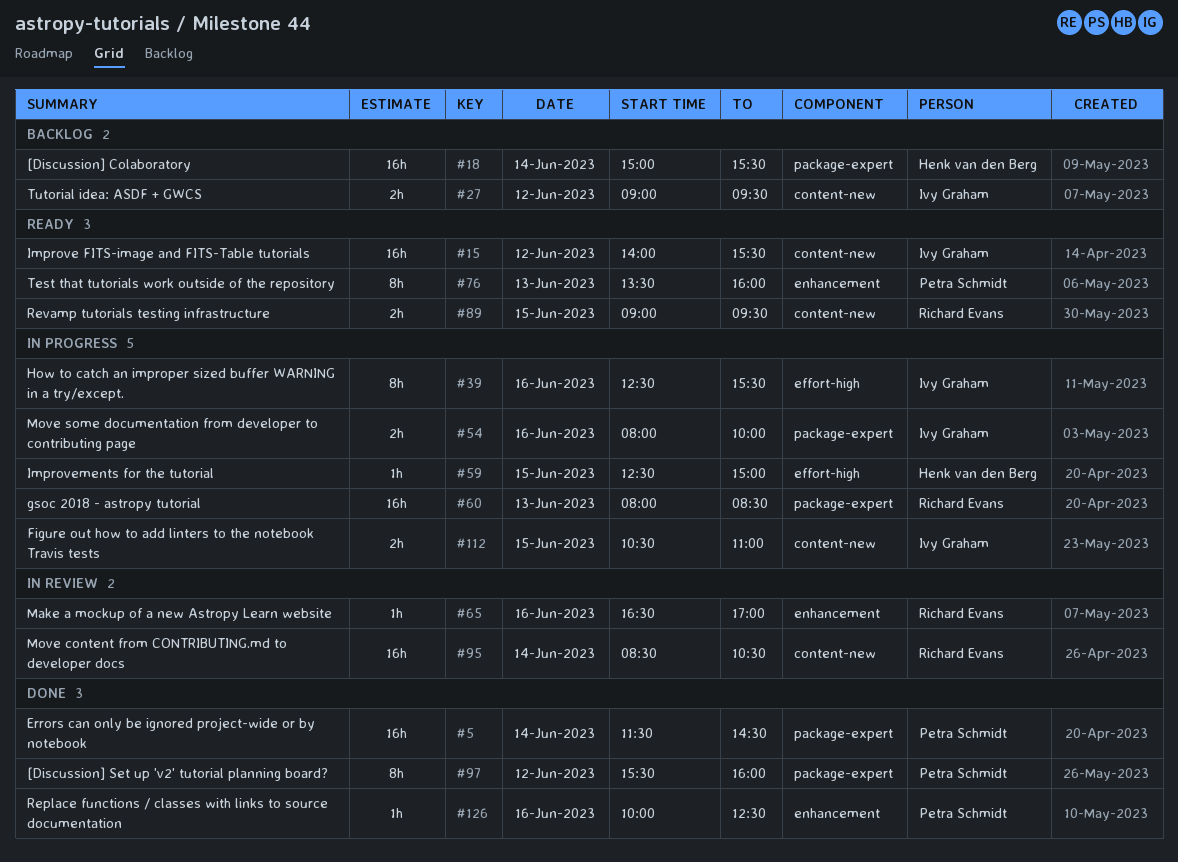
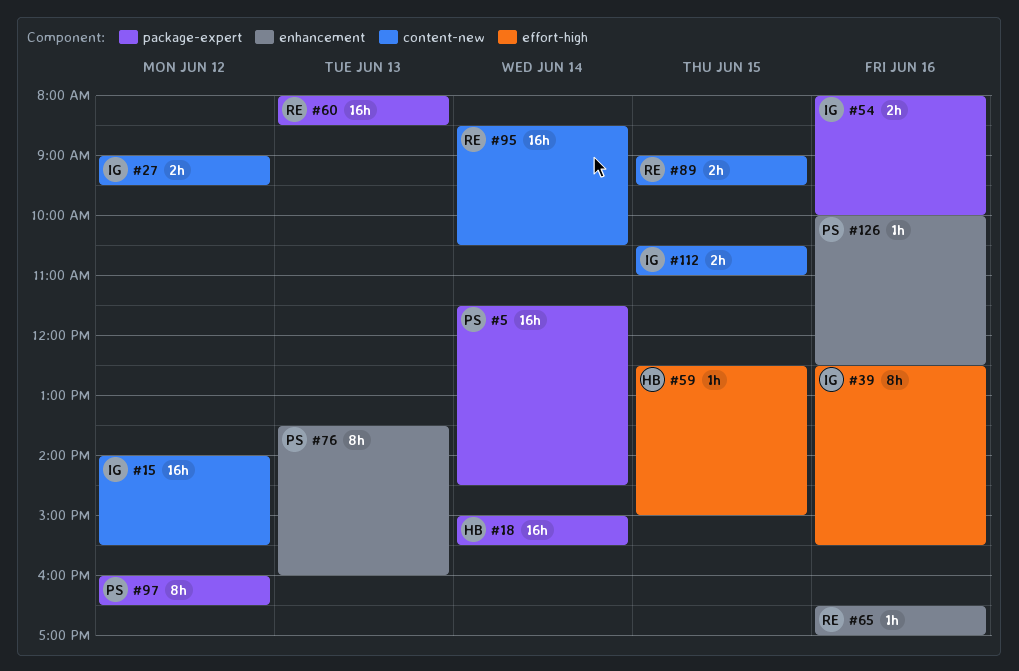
#97, begins: 15:30 -> 16:00
#97, ends: 16:00 -> 16:30

